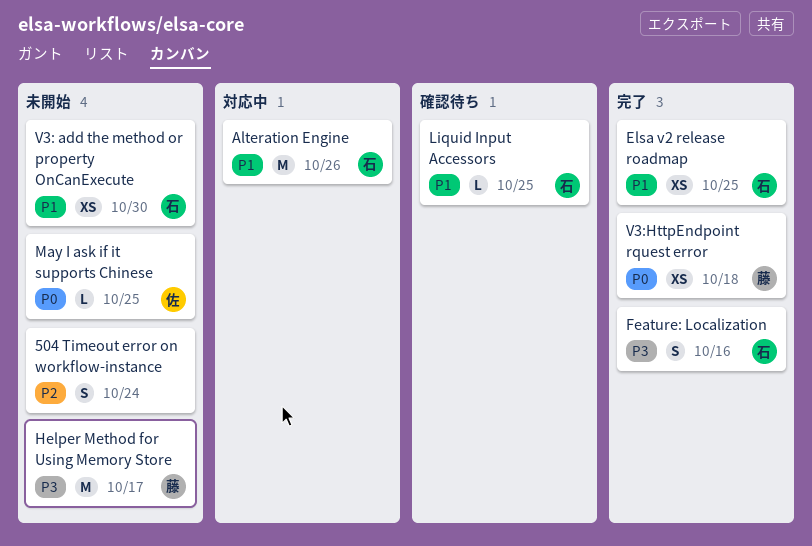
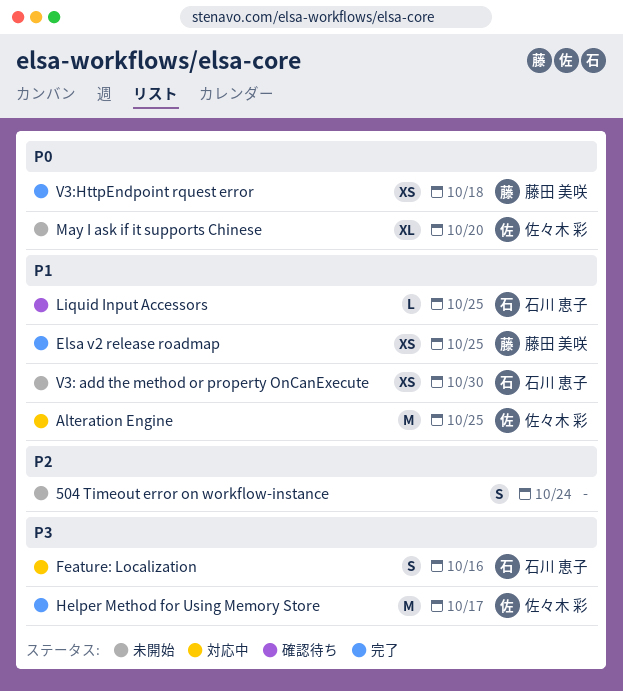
Alteration Engine, owner: 石川 恵子 -> 佐々木 彩
Alteration Engine, due: Oct 26 -> Oct 25
Elsa v2 release roadmap, owner: 石川 恵子 -> 藤田 美咲
Feature: Localization, status: 完了 -> 対応中
Helper Method for Using Memory Store, status: 未開始 -> 完了
Helper Method for Using Memory Store, owner: 藤田 美咲 -> 佐々木 彩
May I ask if it supports Chinese, estimate: L -> XL
May I ask if it supports Chinese, due: Oct 25 -> Oct 20

